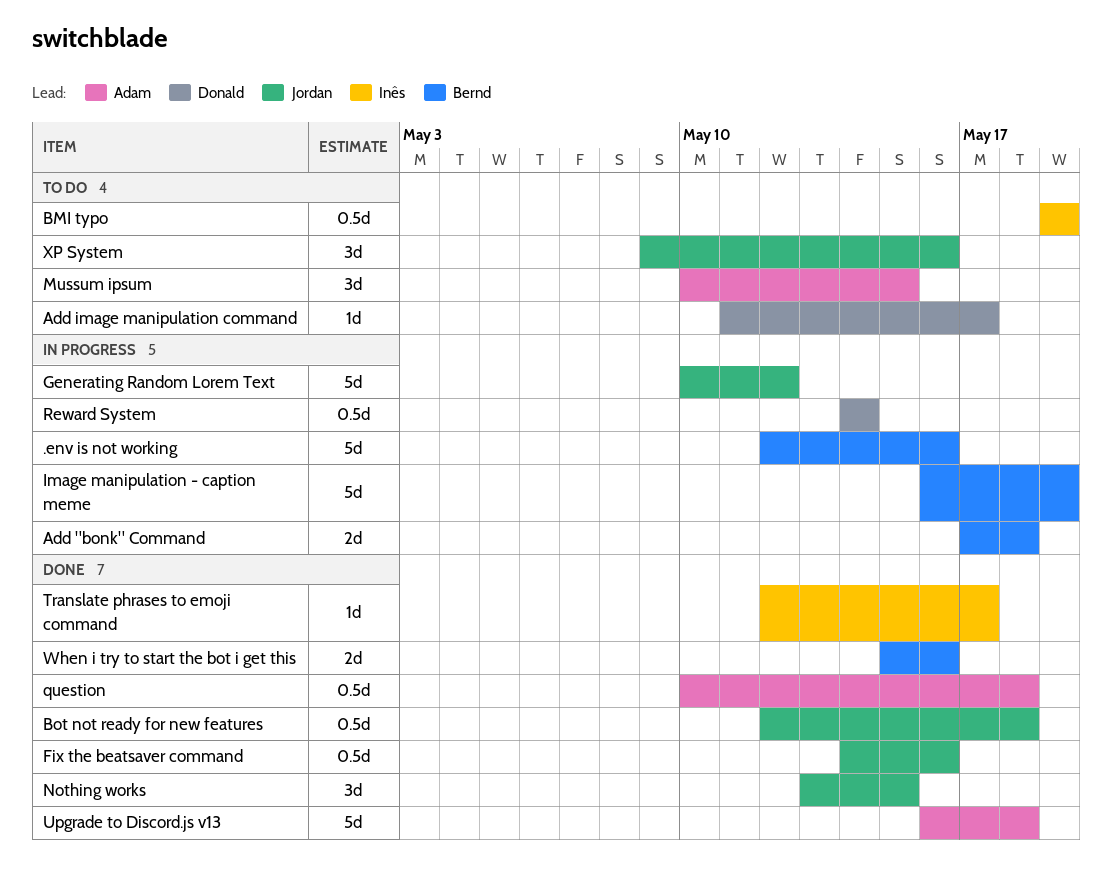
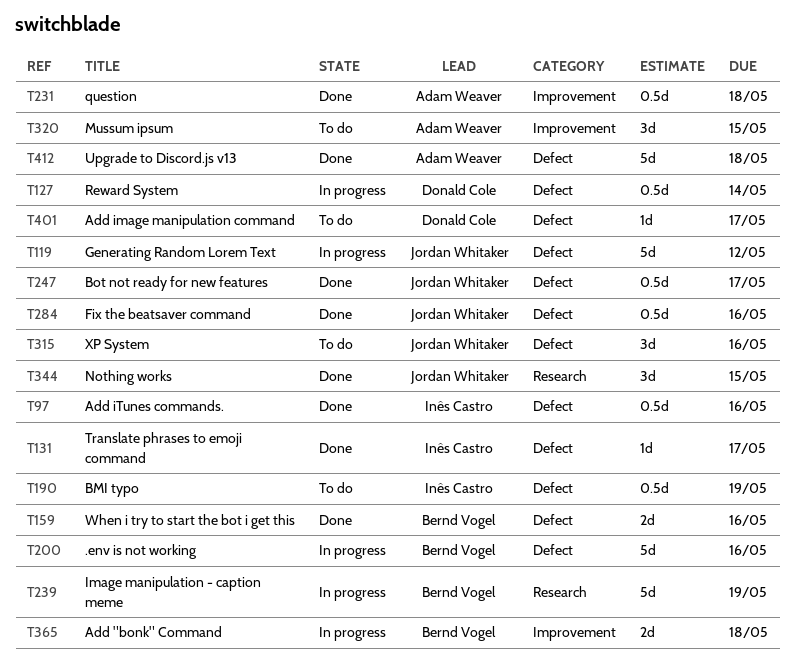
Add iTunes commands.: none -> present
Bot not ready for new features, due: May 18 -> May 17

